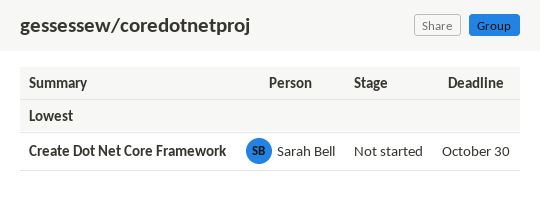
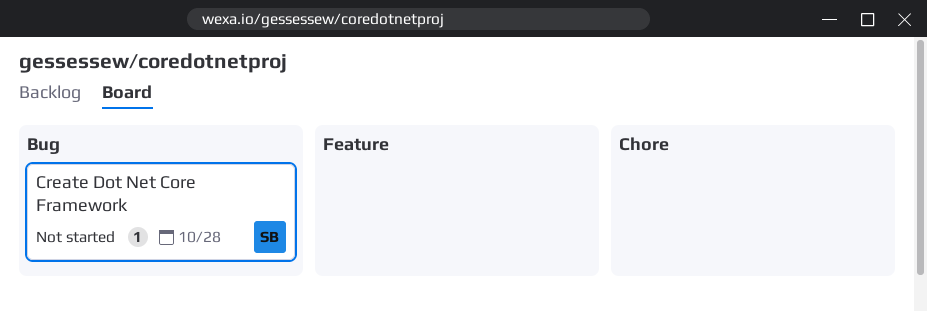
Create Dot Net Core Framework, due: Oct 30 -> Oct 28

